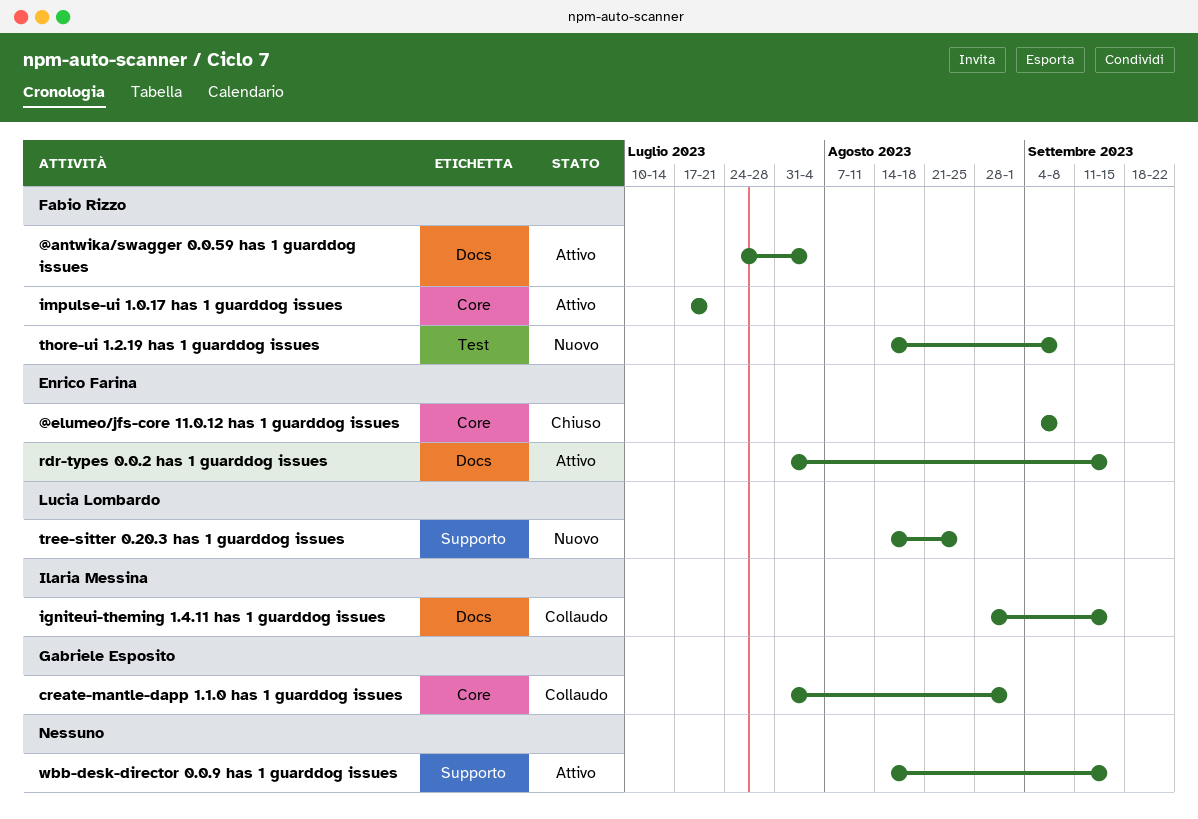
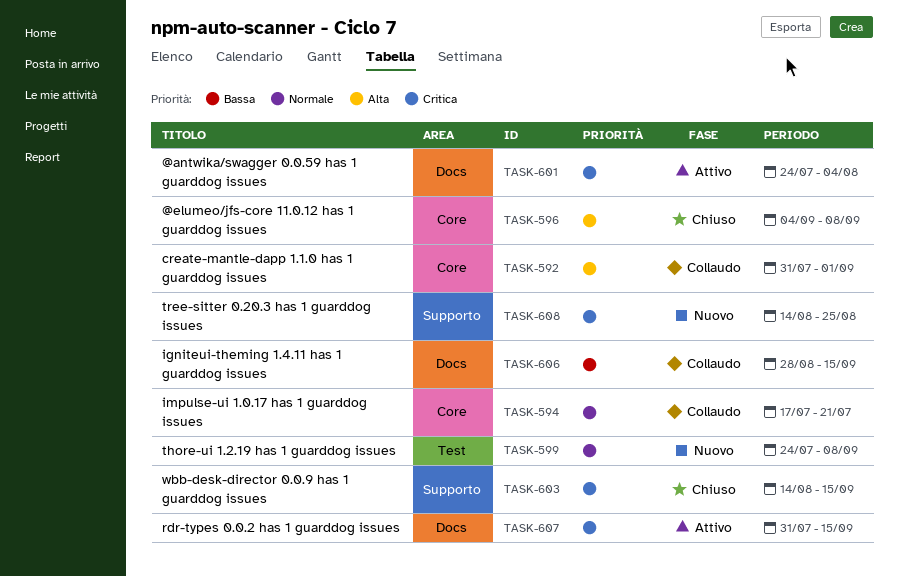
impulse-ui 1.0.17 has 1 guarddog issues, status: Attivo -> Collaudo
thore-ui 1.2.19 has 1 guarddog issues, start: Aug 14 -> Jul 24
wbb-desk-director 0.0.9 has 1 guarddog issues, status: Attivo -> Chiuso

